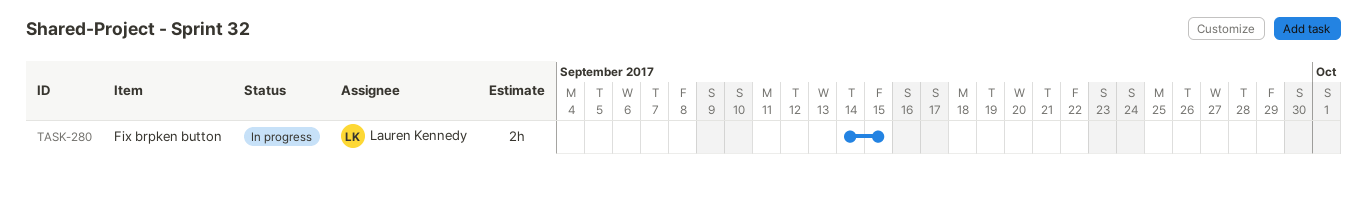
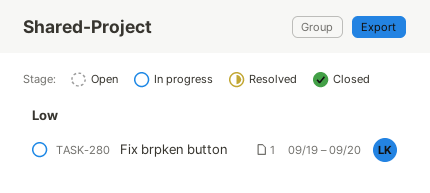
TASK-280, start: Sep 14 -> Sep 19
TASK-280, due: Sep 15 -> Sep 20

